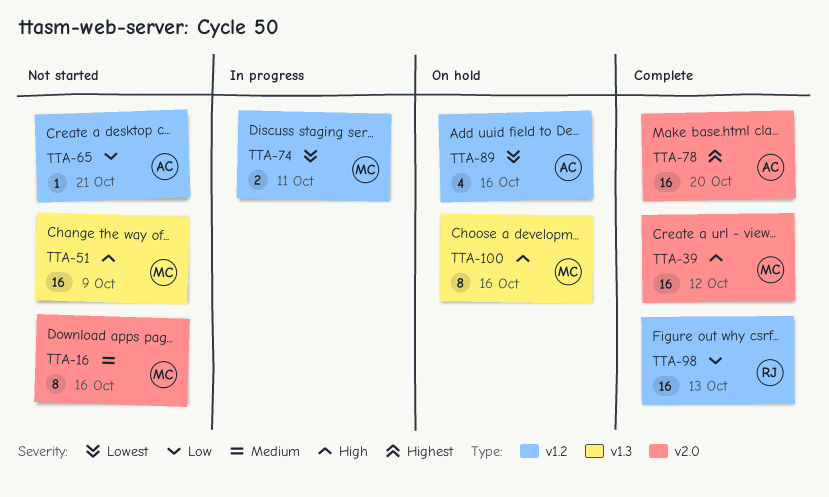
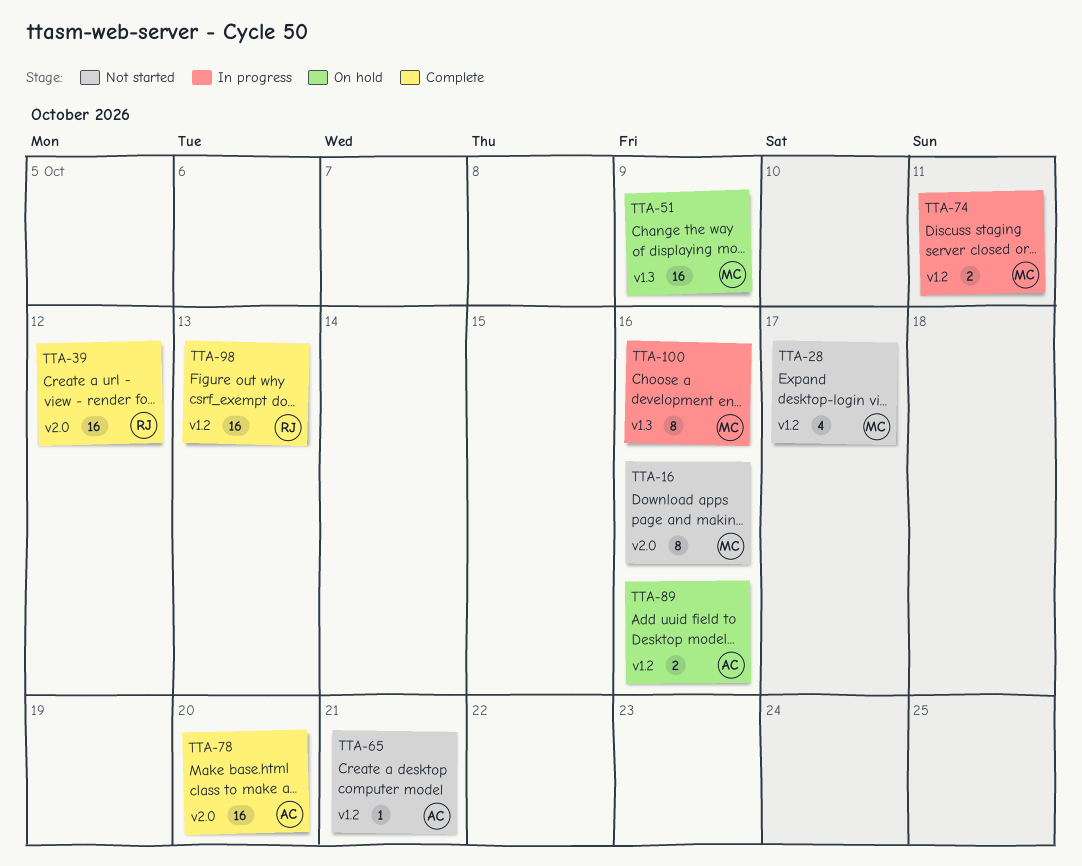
TTA-28: none -> present
TTA-39, owner: MC -> RJ
TTA-51, status: Not started -> On hold
TTA-89, estimate: 4 -> 2
TTA-100, status: On hold -> In progress

